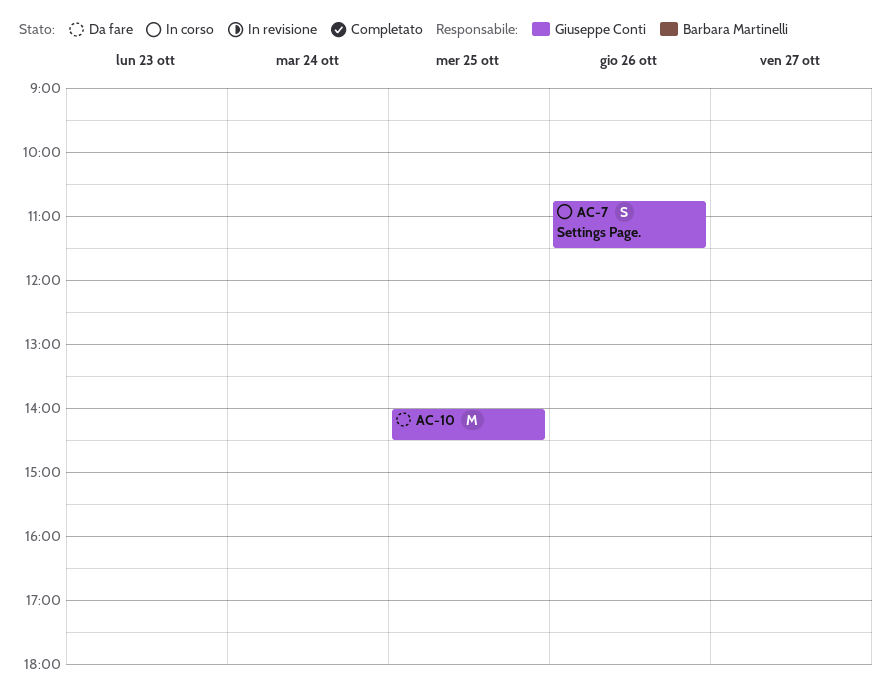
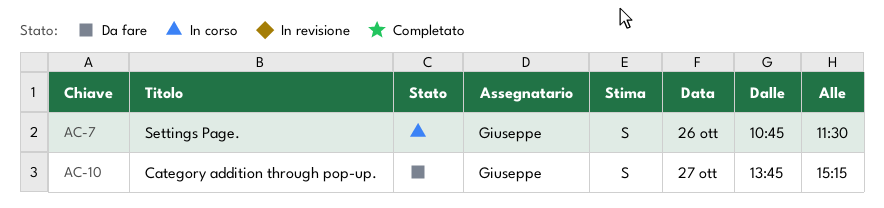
AC-10, estimate: M -> S
AC-10, day: Oct 25 -> Oct 27
AC-10, begins: 14:00 -> 13:45
AC-10, ends: 14:30 -> 15:15

